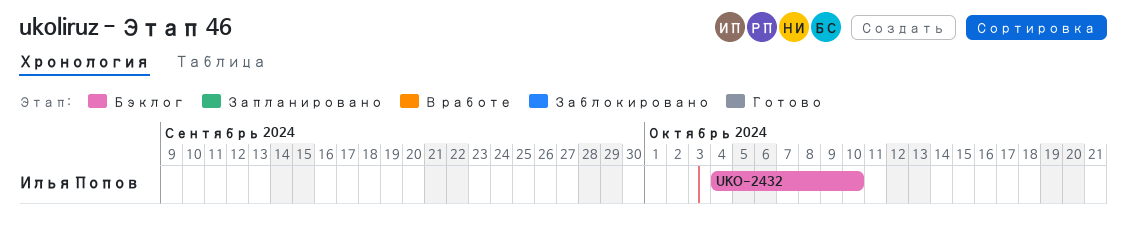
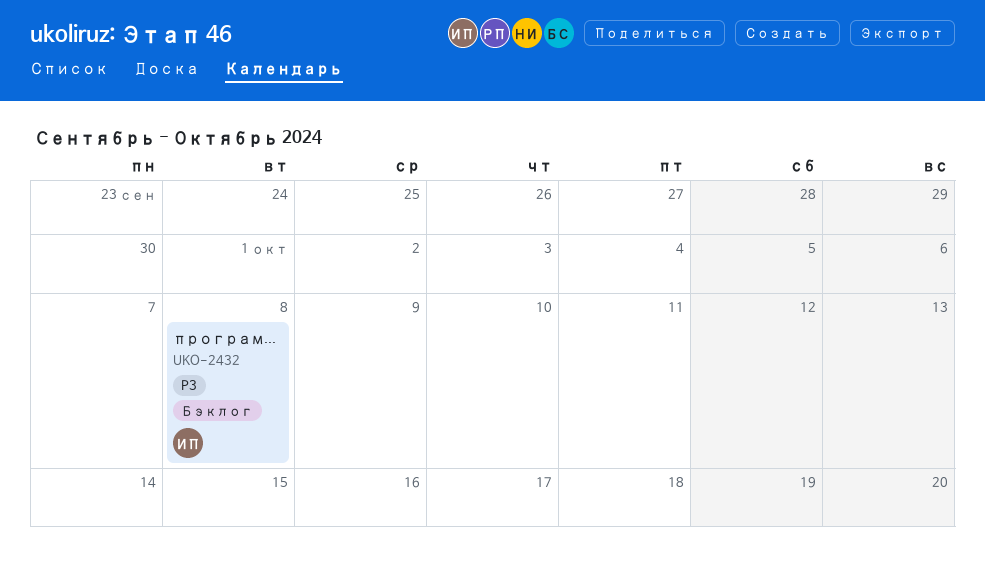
UKO-2432, due: Oct 10 -> Oct 8

